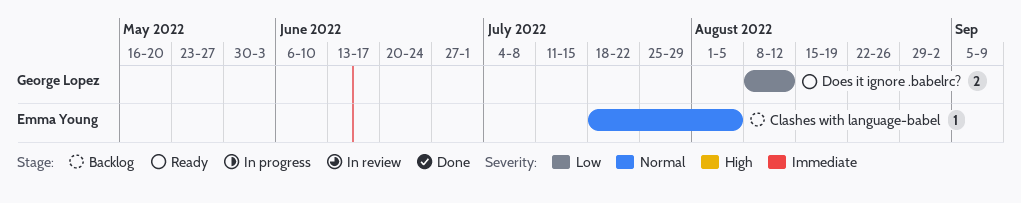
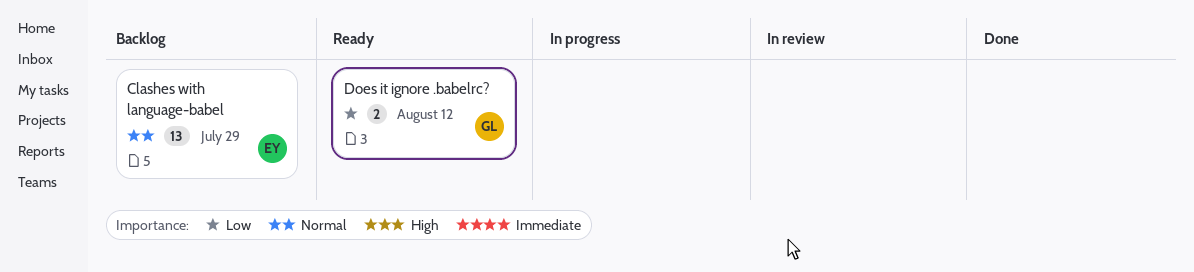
Clashes with language-babel, estimate: 1 -> 13
Clashes with language-babel, due: Aug 5 -> Jul 29

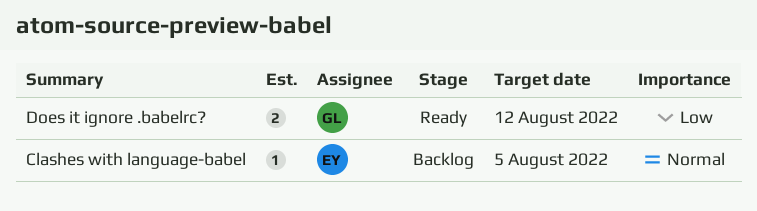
Clashes with language-babel, estimate: 13 -> 1
Clashes with language-babel, due: Jul 29 -> Aug 5

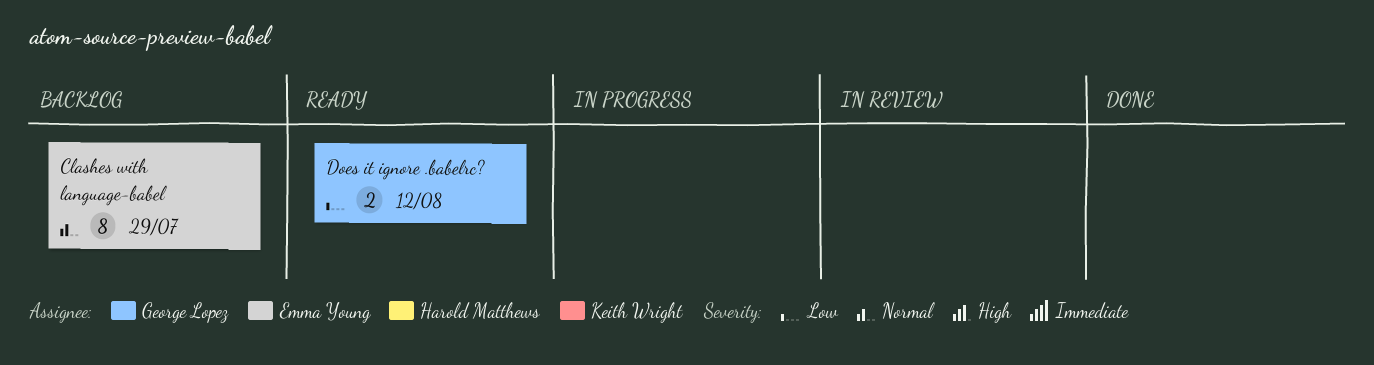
Clashes with language-babel, estimate: 1 -> 8
Clashes with language-babel, due: Aug 5 -> Jul 29

